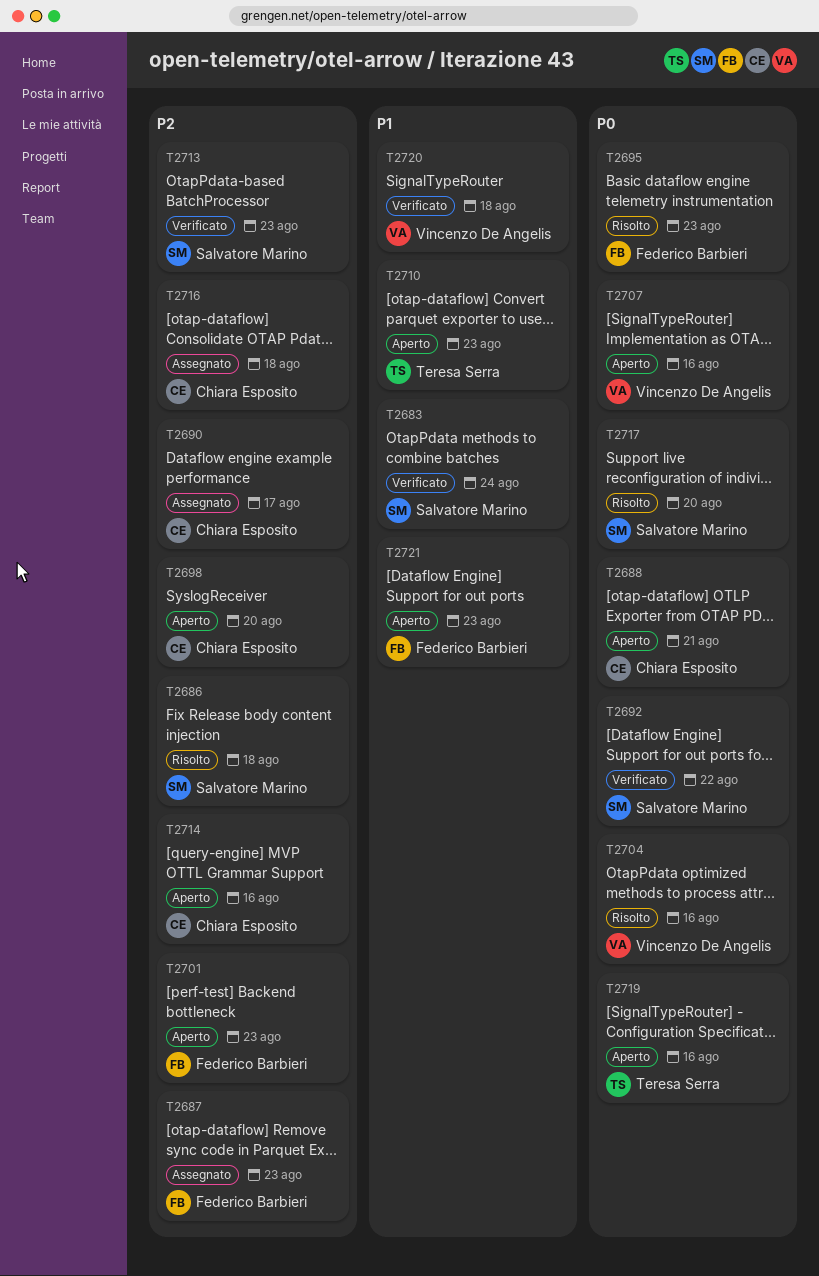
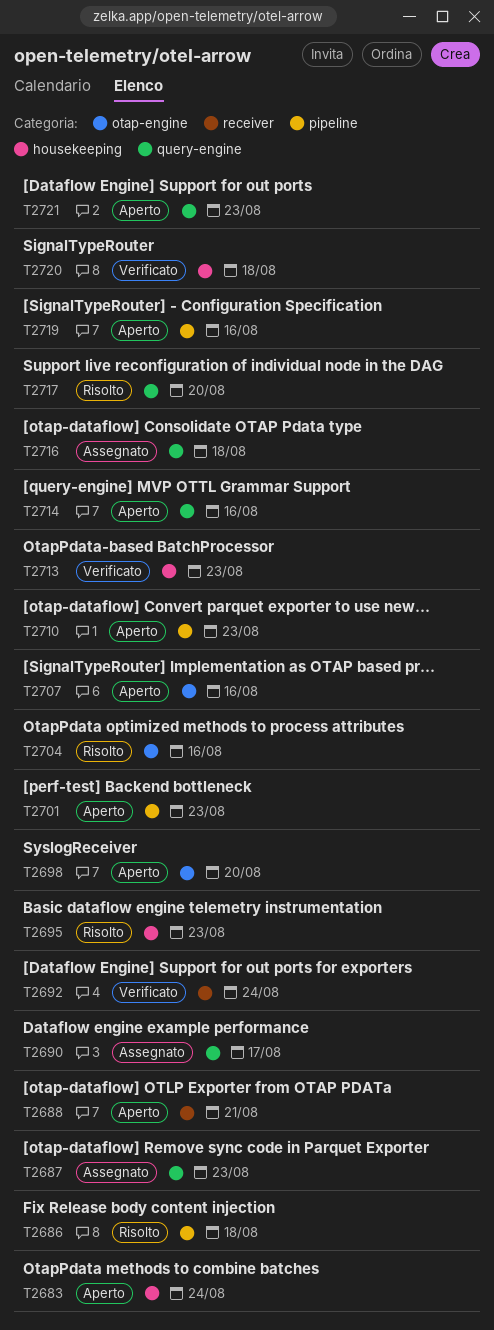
T2683, status: Verificato -> Aperto
T2692, due: Aug 22 -> Aug 24

